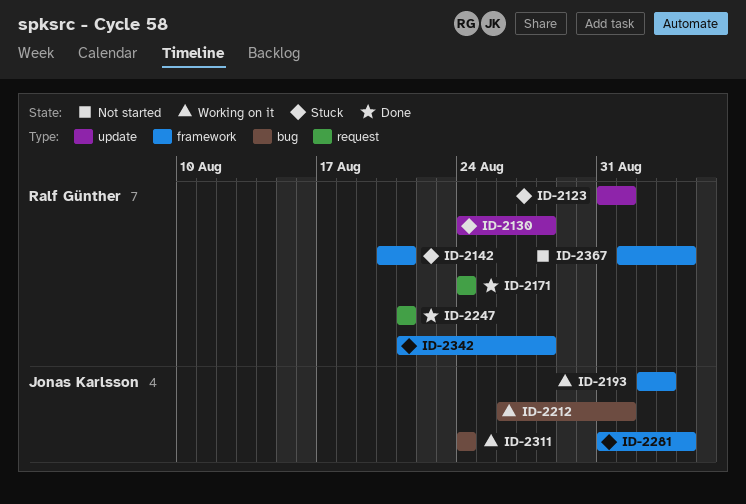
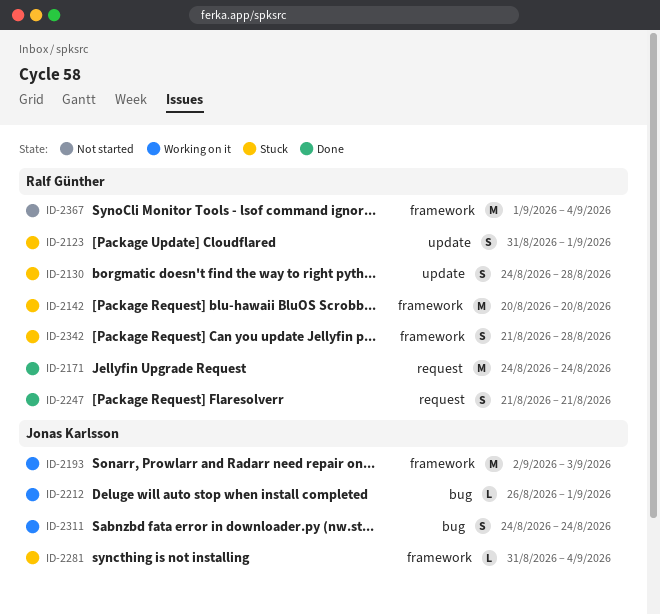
ID-2142, due: Aug 21 -> Aug 20

